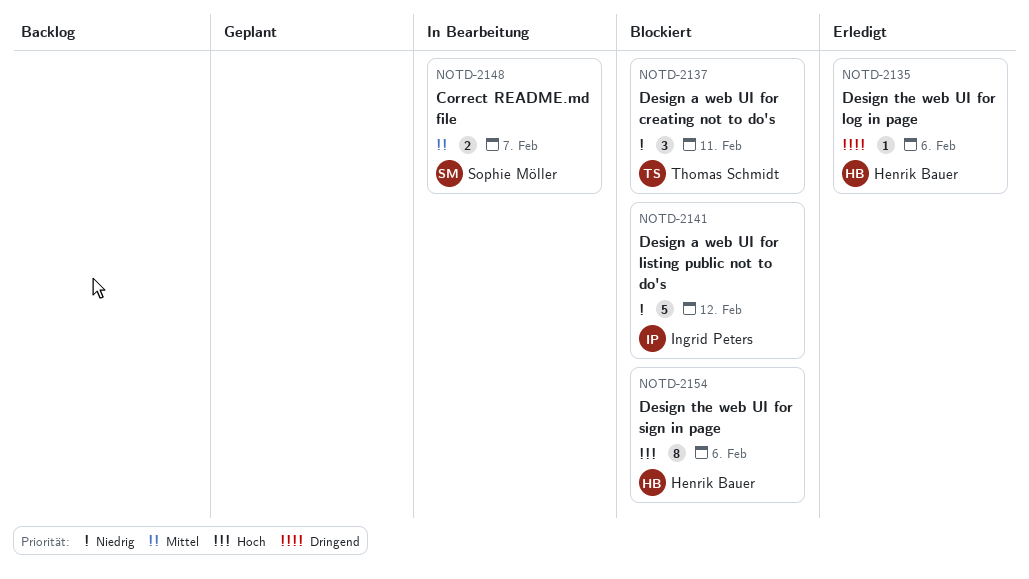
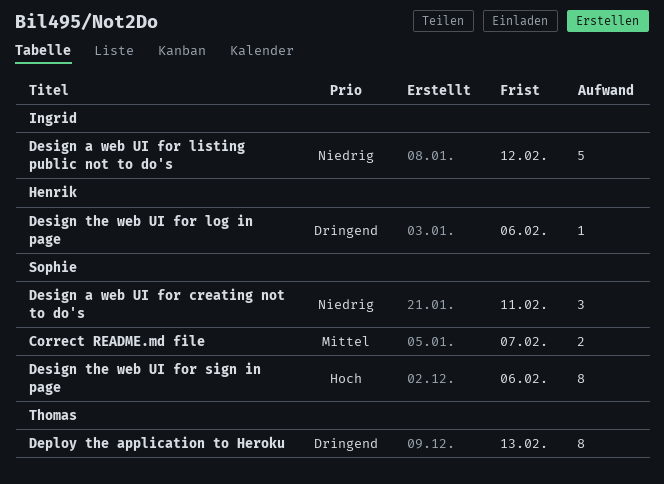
Deploy the application to Heroku: none -> present
Design a web UI for creating not to do's, owner: Thomas Schmidt -> Sophie Möller
Design the web UI for sign in page, owner: Henrik Bauer -> Sophie Möller

